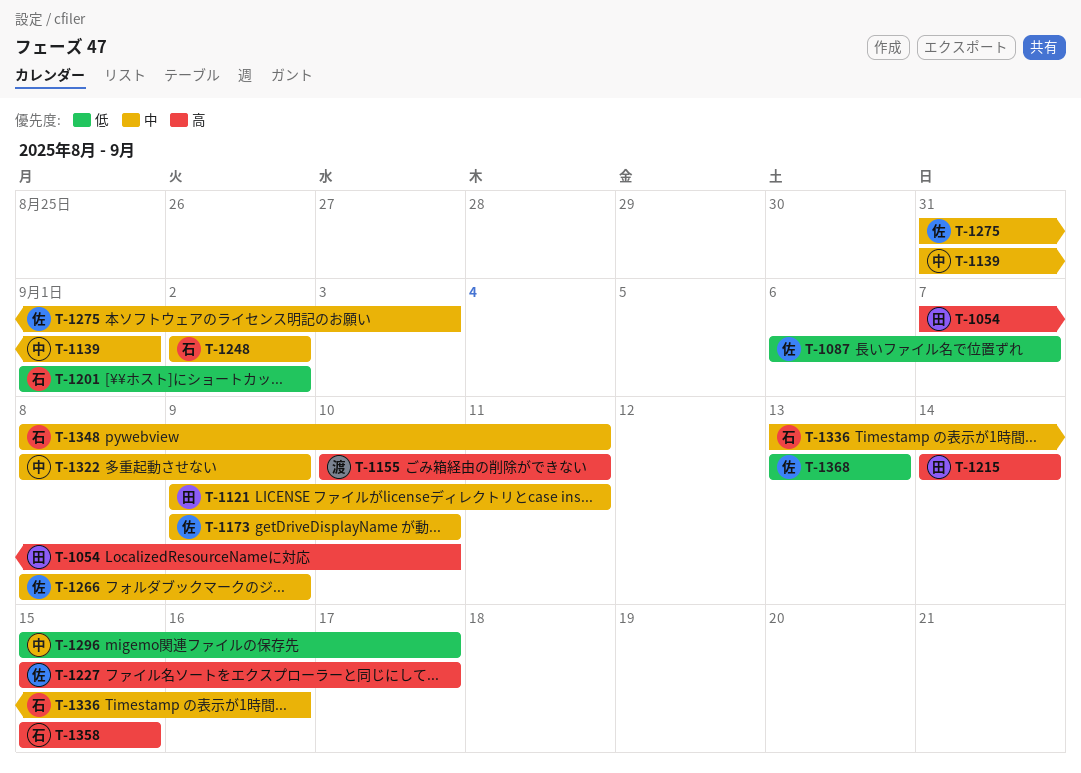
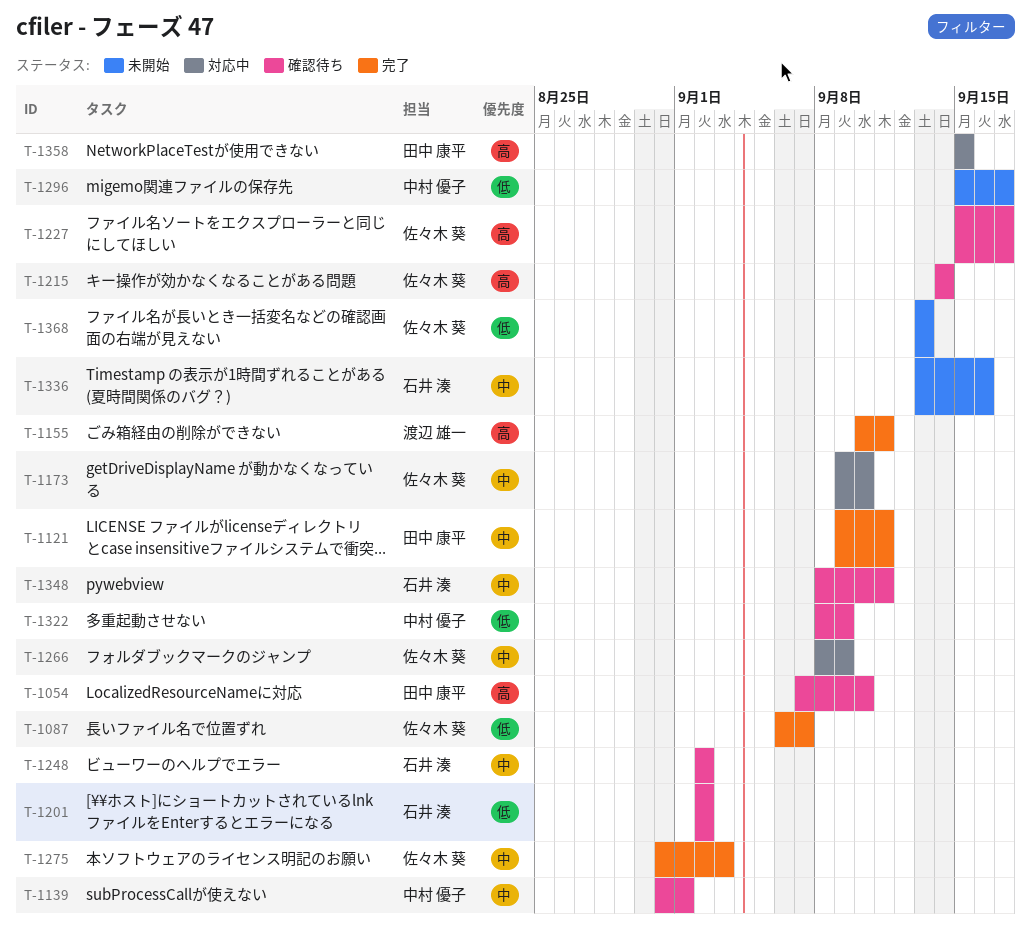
T-1201, start: Sep 1 -> Sep 2
T-1215, owner: 田中 康平 -> 佐々木 葵
T-1322, priority: 中 -> 低
T-1358, owner: 石井 湊 -> 田中 康平

